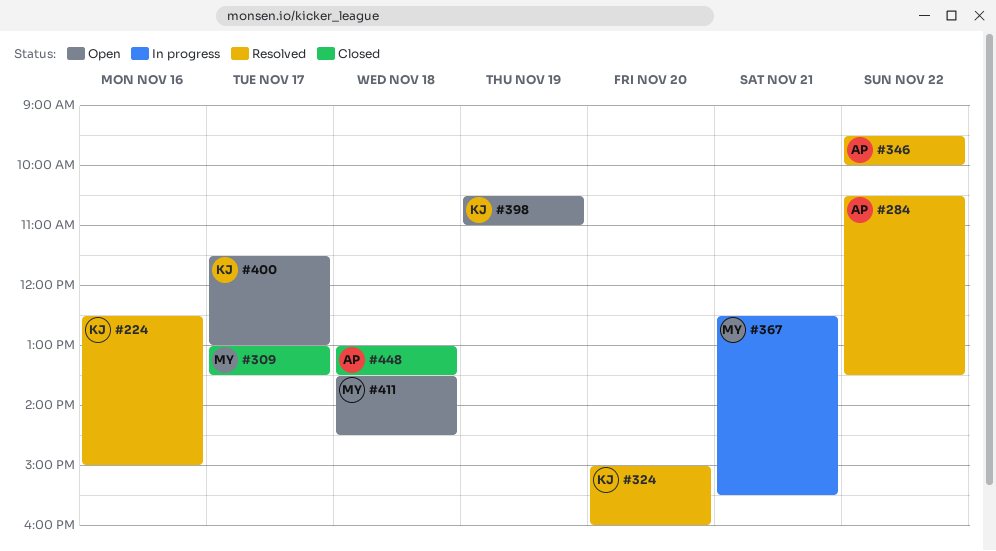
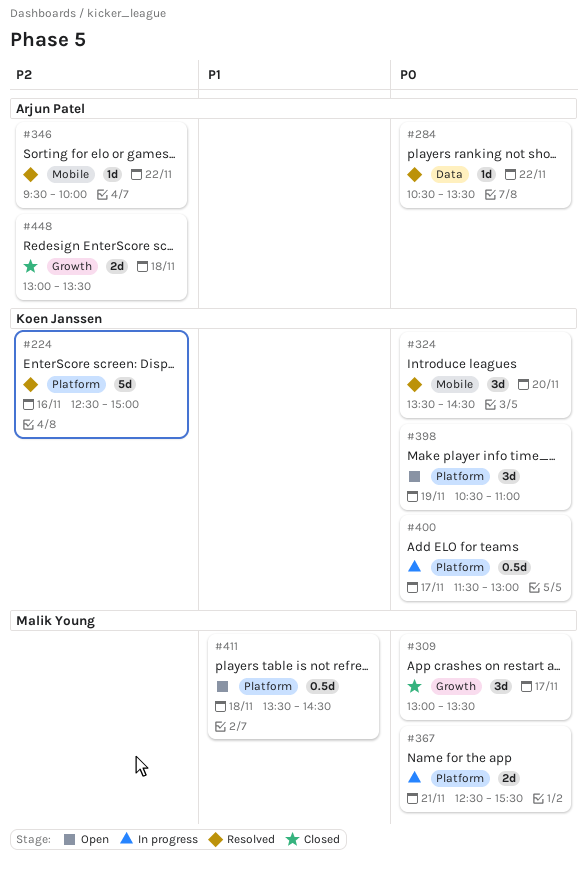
#324, begins: 15:00 -> 13:30
#324, ends: 16:00 -> 14:30
#400, status: Open -> In progress

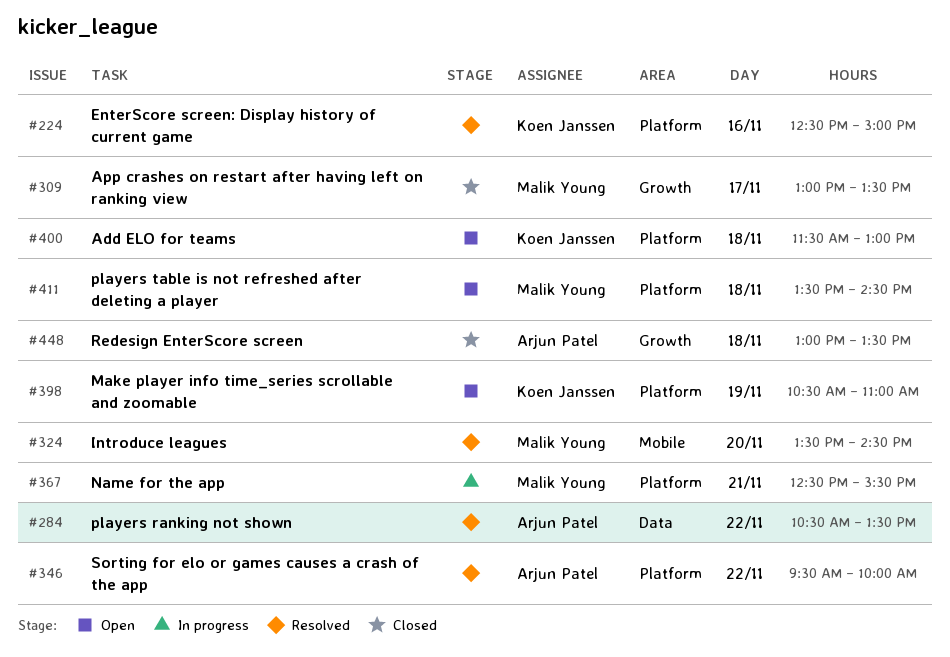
#324, owner: Koen Janssen -> Malik Young
#346, label: Mobile -> Platform
#400, status: In progress -> Open
#400, day: Nov 17 -> Nov 18

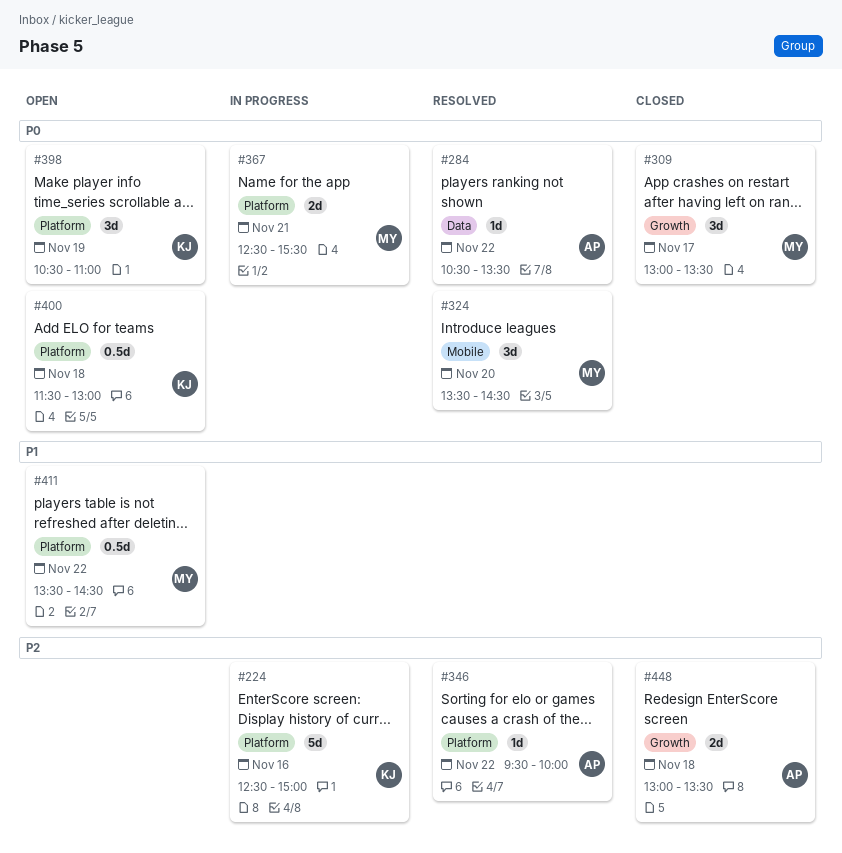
#224, status: Resolved -> In progress
#411, day: Nov 18 -> Nov 22

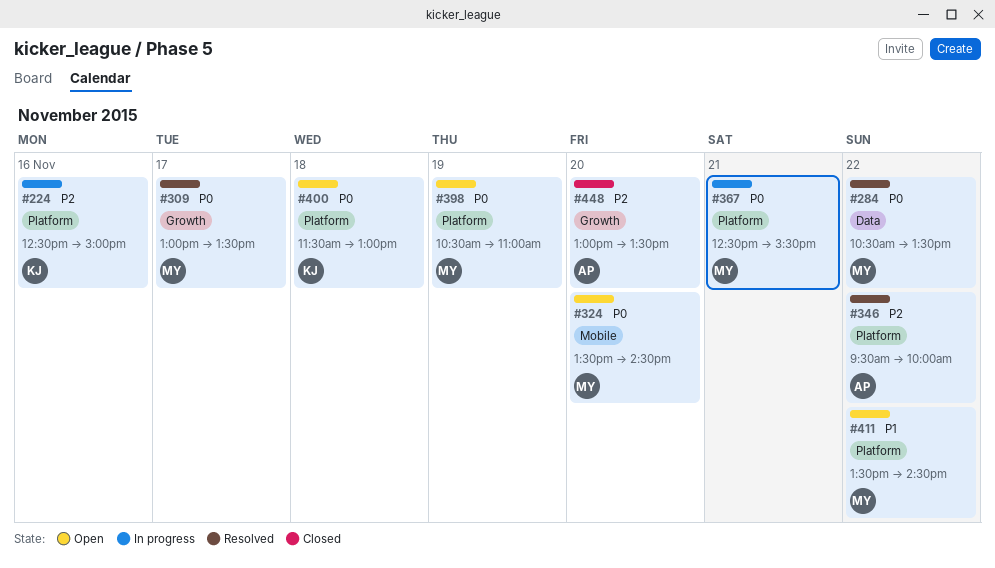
#284, owner: AP -> MY
#309, status: Closed -> Resolved
#324, status: Resolved -> Open
#398, owner: KJ -> MY
#448, day: Nov 18 -> Nov 20

